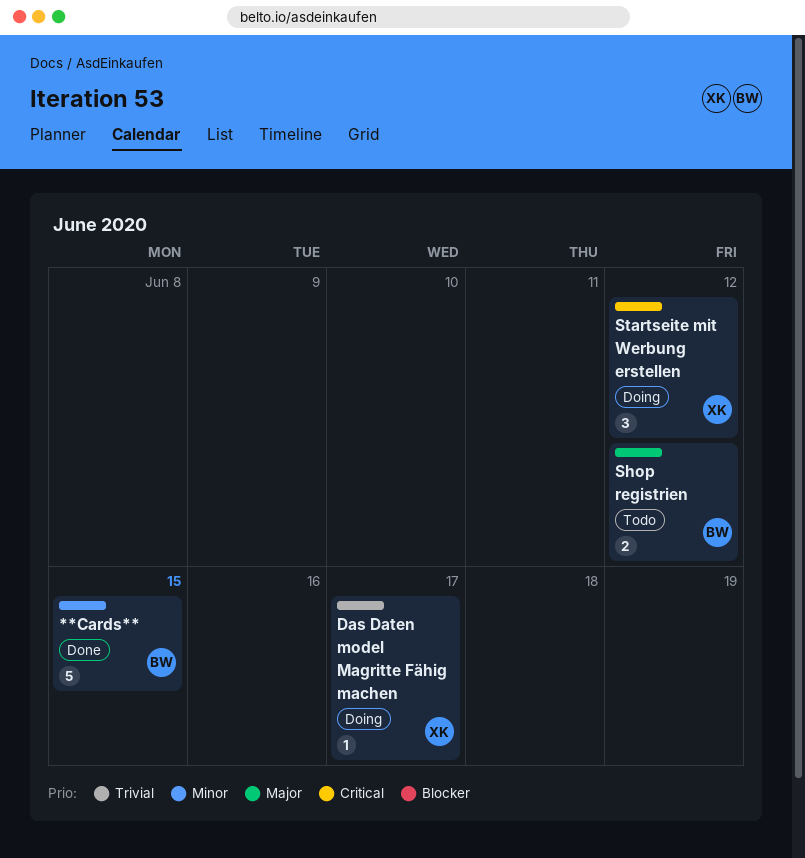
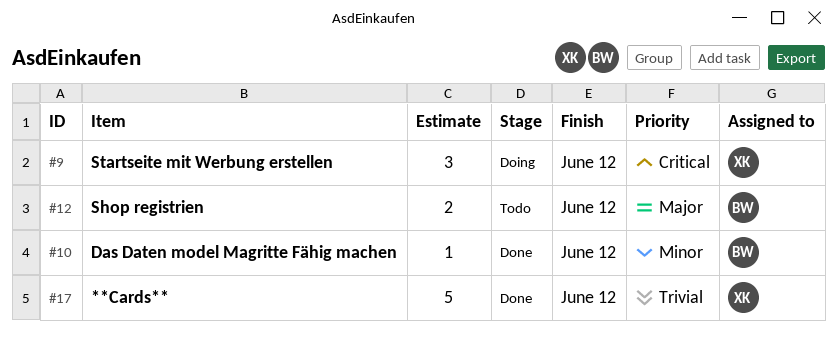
**Cards**, owner: BW -> XK
**Cards**, priority: Minor -> Trivial
**Cards**, due: Jun 15 -> Jun 12
Das Daten model Magritte Fähig machen, status: Doing -> Done
Das Daten model Magritte Fähig machen, owner: XK -> BW
Das Daten model Magritte Fähig machen, priority: Trivial -> Minor
Das Daten model Magritte Fähig machen, due: Jun 17 -> Jun 12

